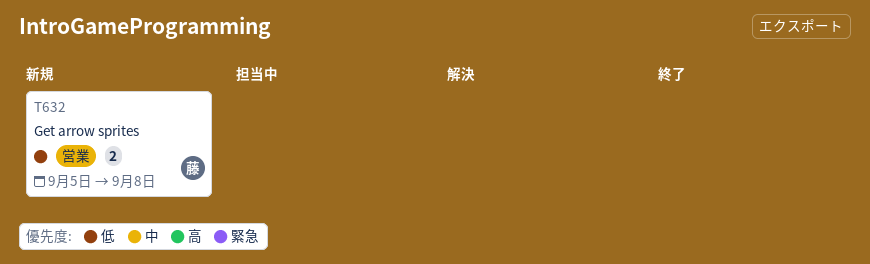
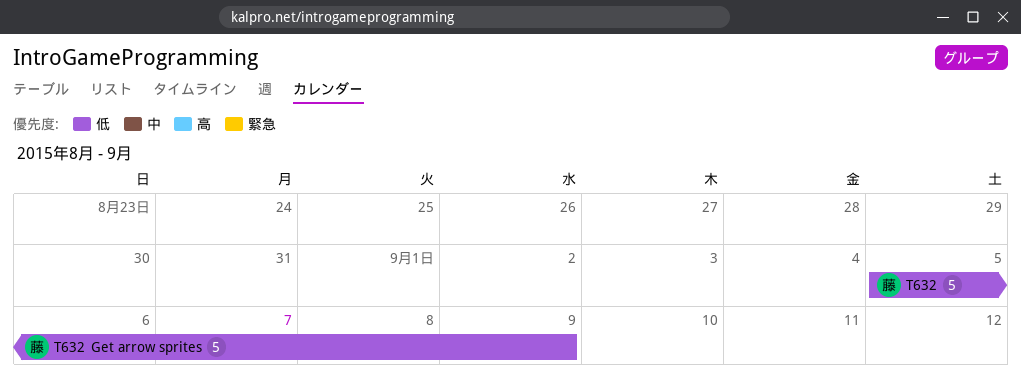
T632, estimate: 2 -> 5
T632, due: Sep 8 -> Sep 9

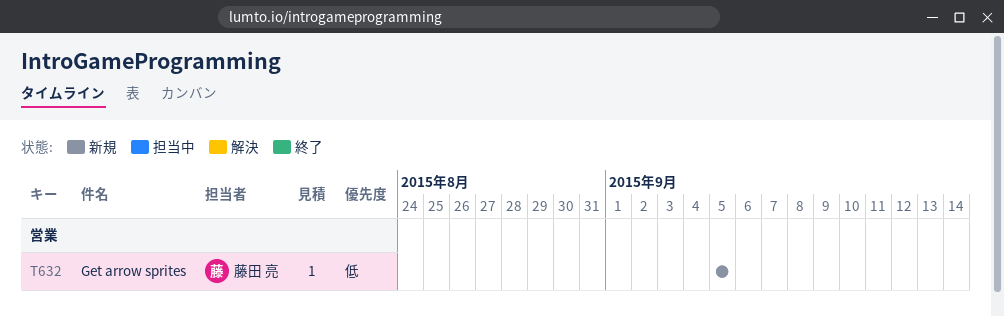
T632, estimate: 5 -> 1
T632, due: Sep 9 -> Sep 5

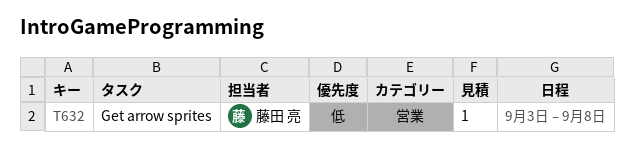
T632, start: Sep 5 -> Sep 3
T632, due: Sep 5 -> Sep 8

